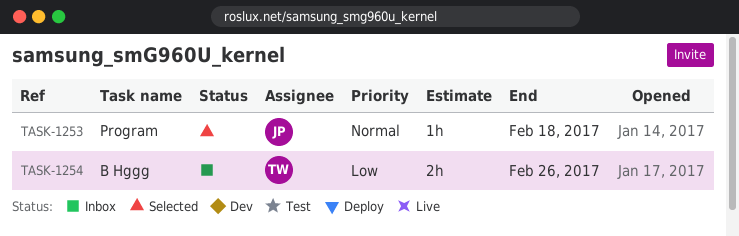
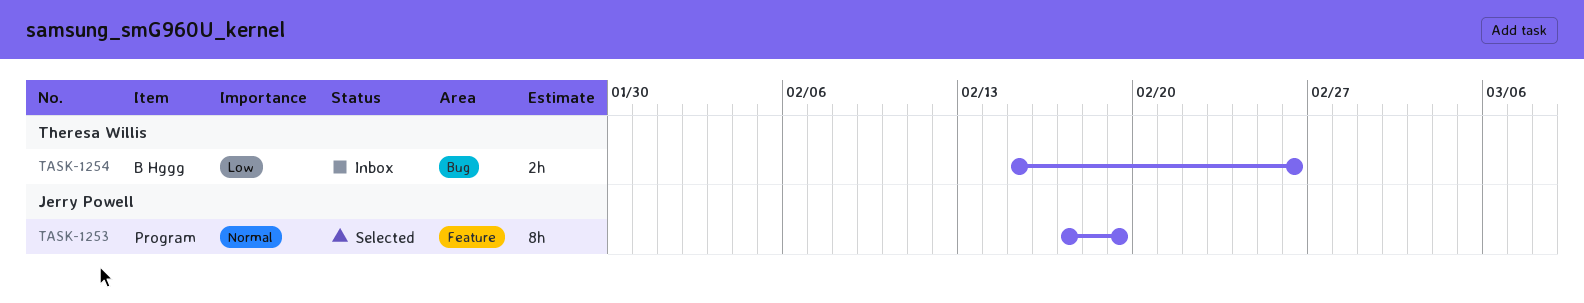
TASK-1253, estimate: 1h -> 8h
TASK-1253, due: Feb 18 -> Feb 19

